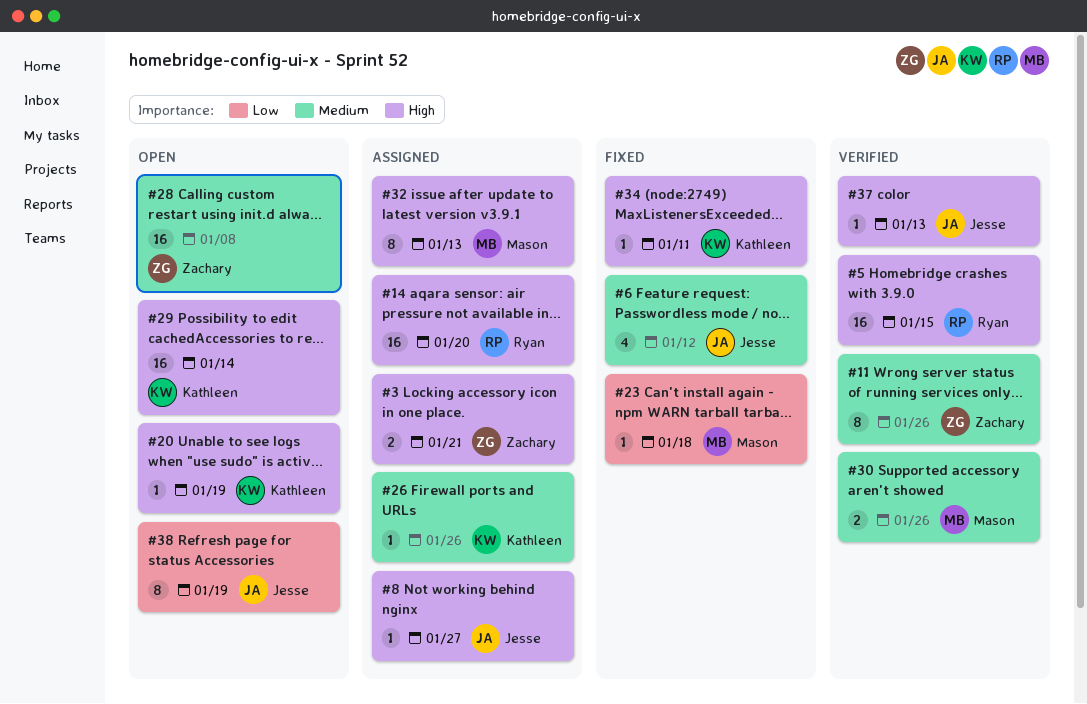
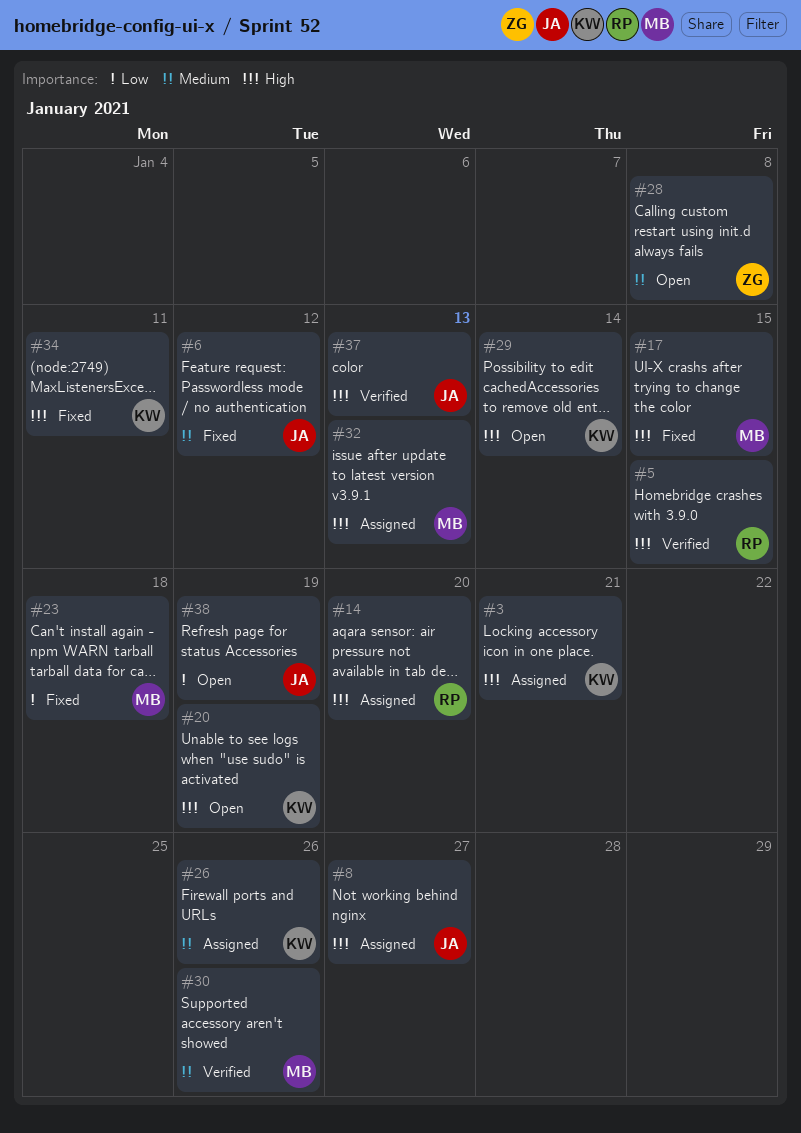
#3, owner: Zachary -> Kathleen
#11: present -> none
#17: none -> present

